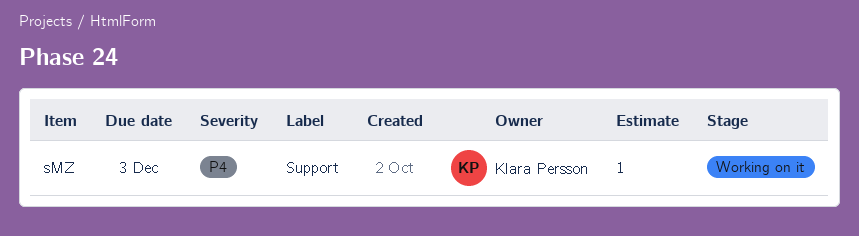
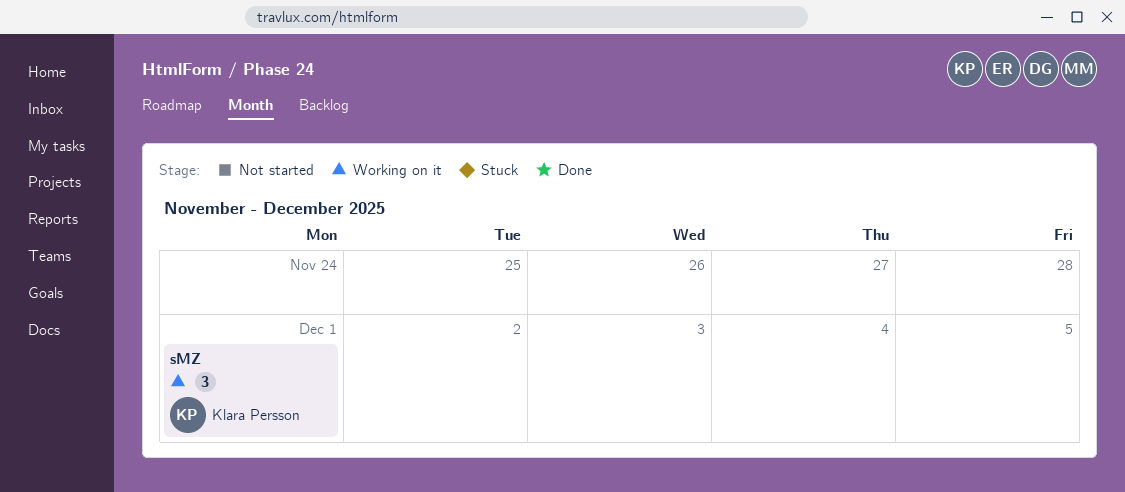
sMZ, estimate: 1 -> 3
sMZ, due: Dec 3 -> Dec 1

